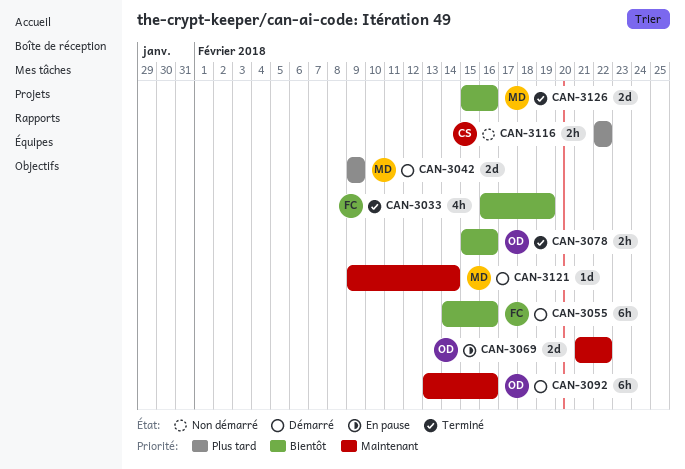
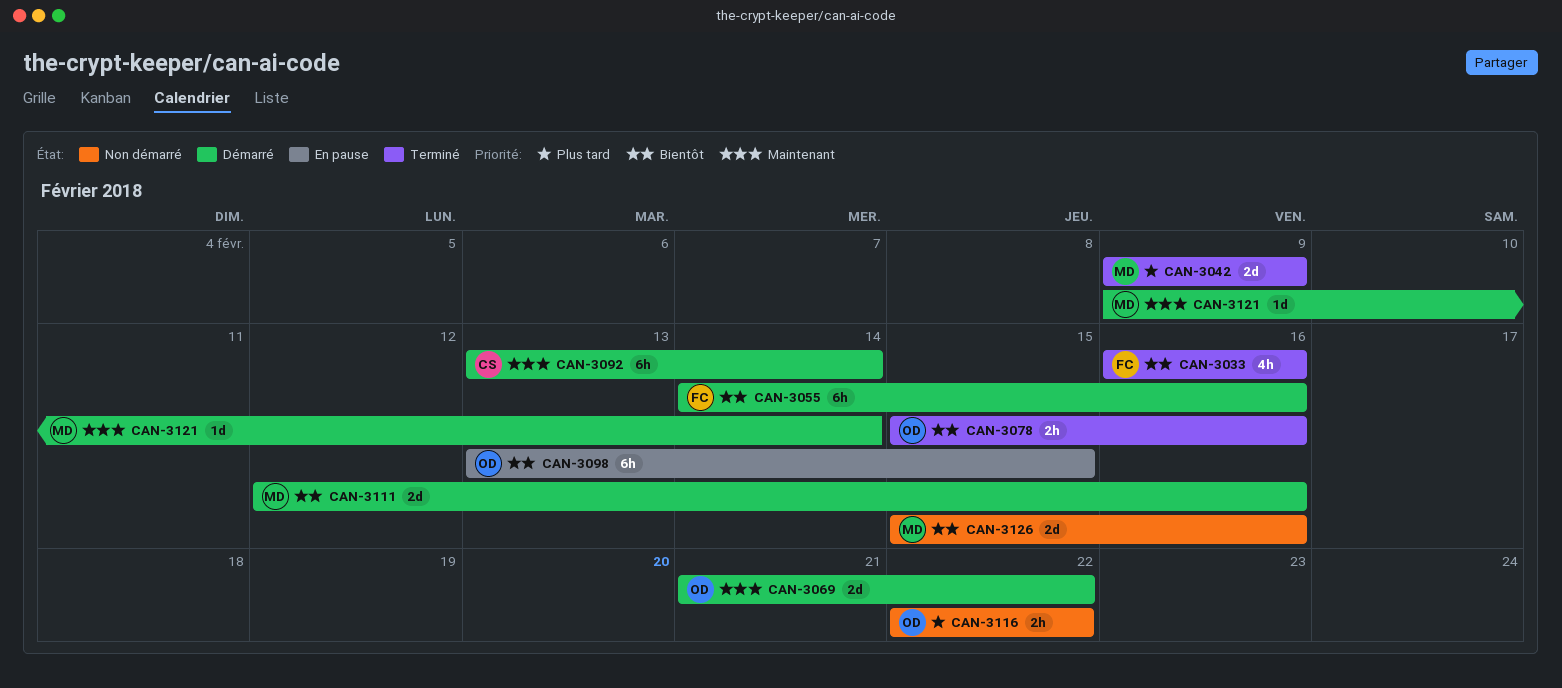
CAN-3033, due: Feb 19 -> Feb 16
CAN-3042, status: Démarré -> Terminé
CAN-3069, status: En pause -> Démarré
CAN-3092, owner: OD -> CS
CAN-3092, due: Feb 16 -> Feb 14
CAN-3098: none -> present
CAN-3111: none -> present
CAN-3116, owner: CS -> OD
CAN-3126, status: Terminé -> Non démarré

